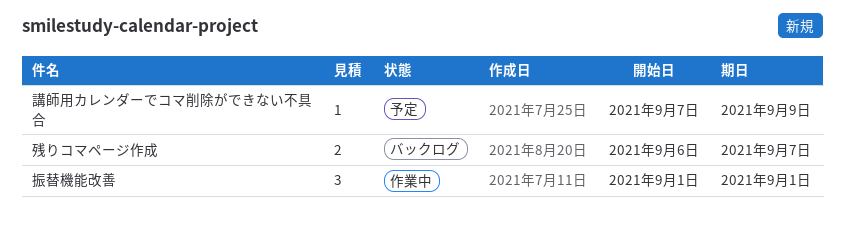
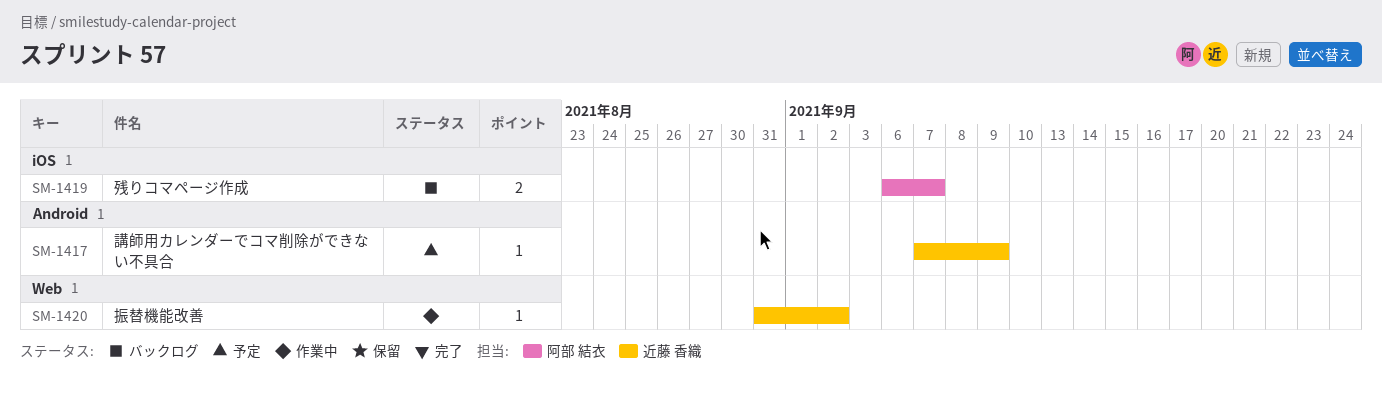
振替機能改善, estimate: 3 -> 1
振替機能改善, start: Sep 1 -> Aug 31
振替機能改善, due: Sep 1 -> Sep 2

